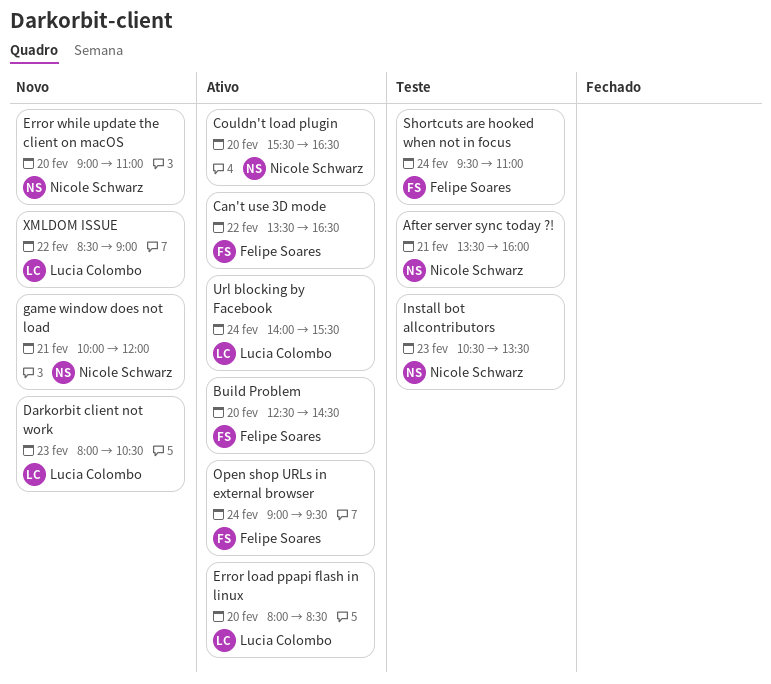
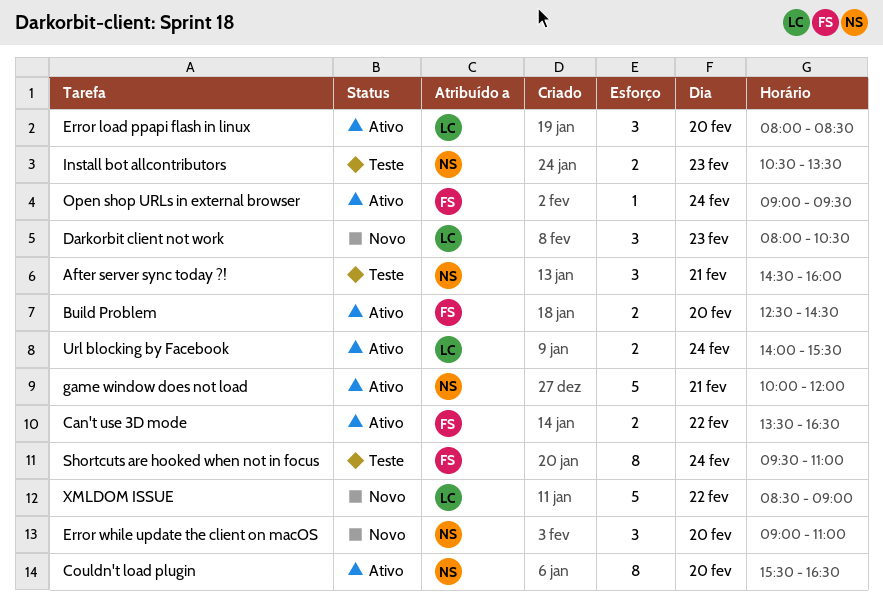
After server sync today ?!, begins: 13:30 -> 14:30
game window does not load, status: Novo -> Ativo

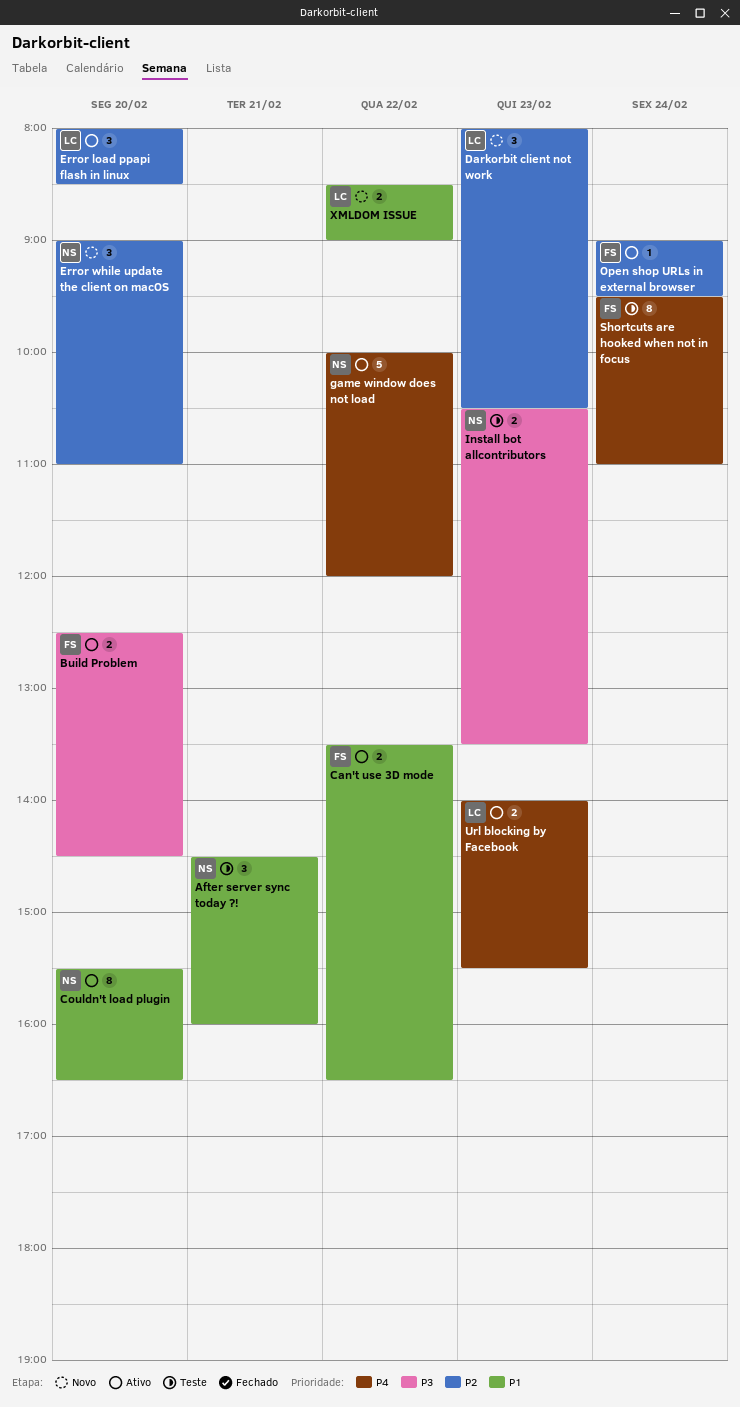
game window does not load, day: Feb 21 -> Feb 22
Url blocking by Facebook, day: Feb 24 -> Feb 23
XMLDOM ISSUE, estimate: 5 -> 2

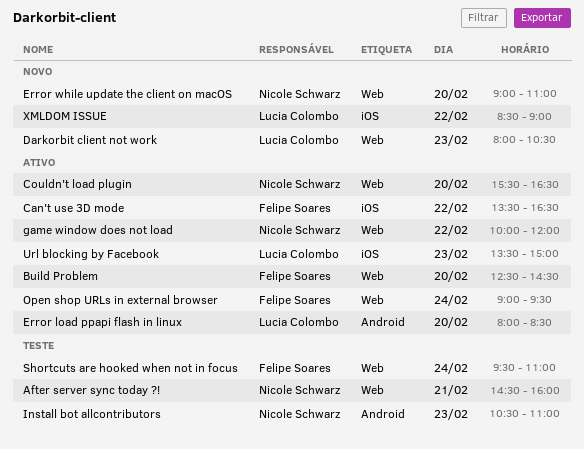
Install bot allcontributors, ends: 13:30 -> 11:00
Url blocking by Facebook, begins: 14:00 -> 13:30
Url blocking by Facebook, ends: 15:30 -> 15:00

